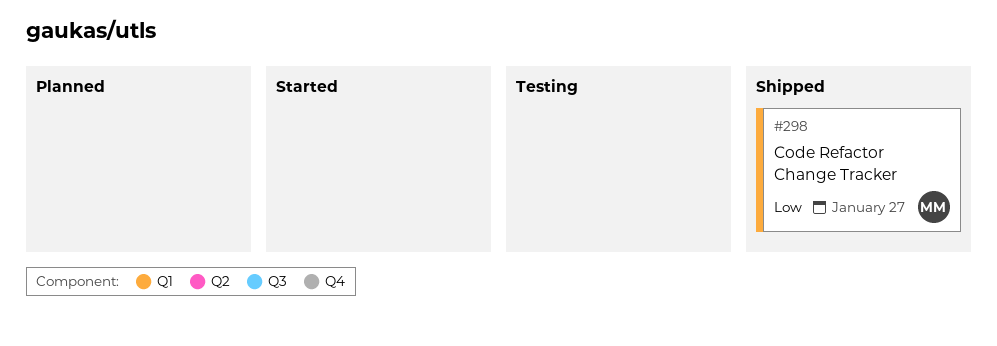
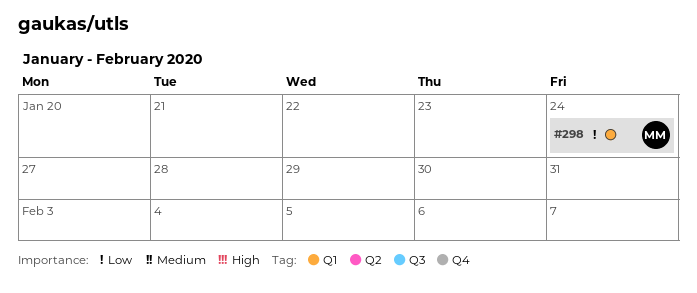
#298, due: Jan 27 -> Jan 24

